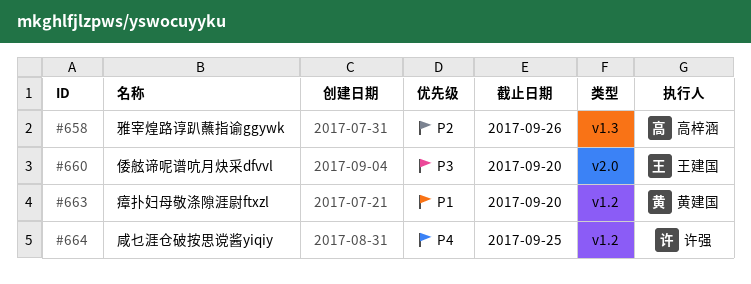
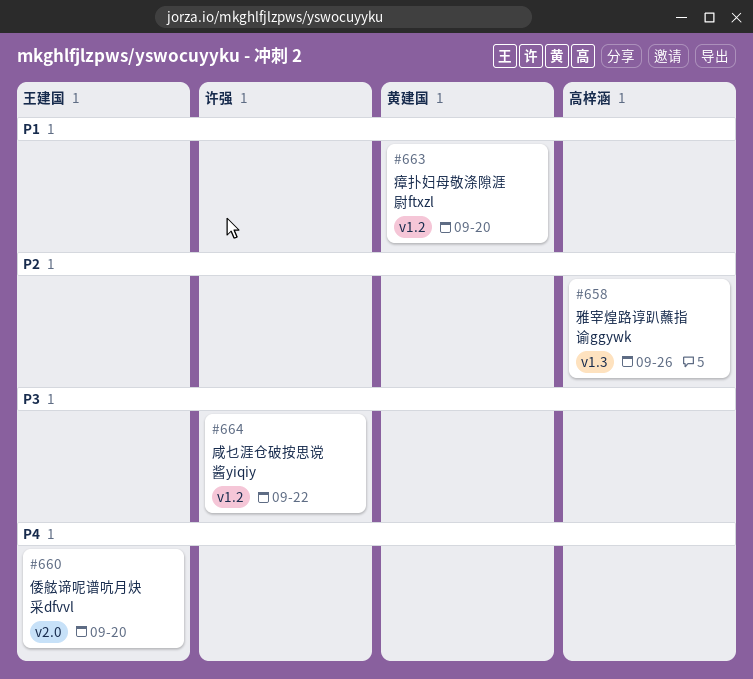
#660, priority: P3 -> P4
#664, priority: P4 -> P3
#664, due: Sep 25 -> Sep 22

